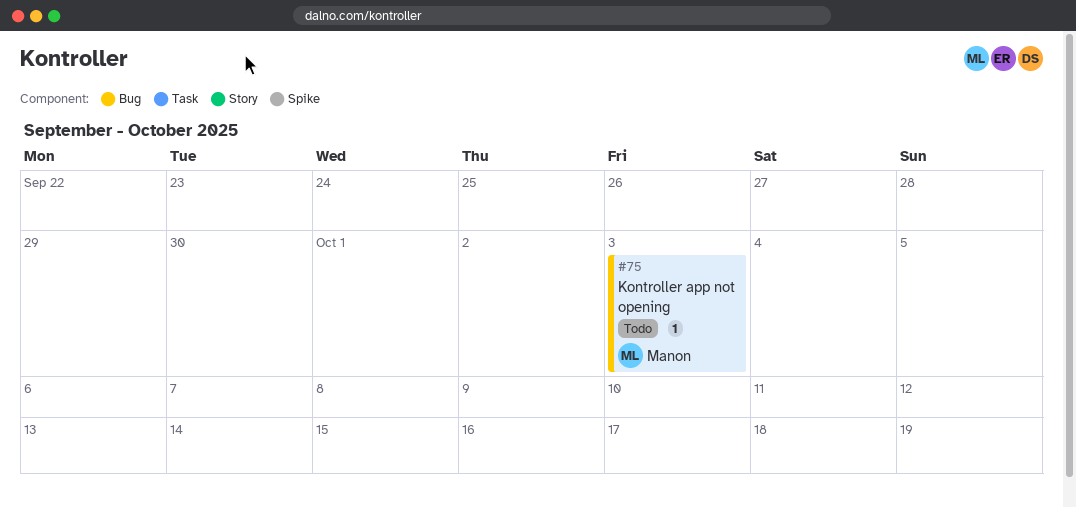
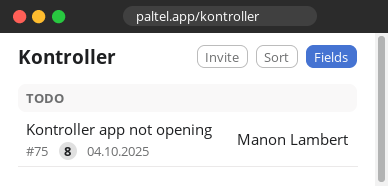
#75, estimate: 1 -> 8
#75, due: Oct 3 -> Oct 4

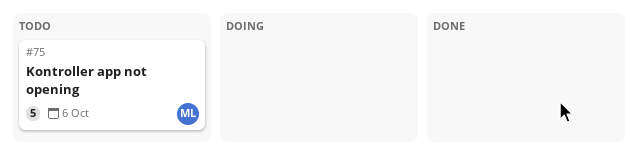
#75, estimate: 8 -> 5
#75, due: Oct 4 -> Oct 6

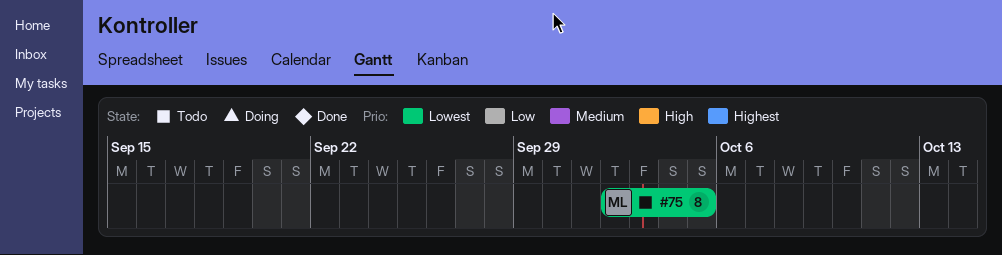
#75, estimate: 5 -> 8
#75, due: Oct 6 -> Oct 5

